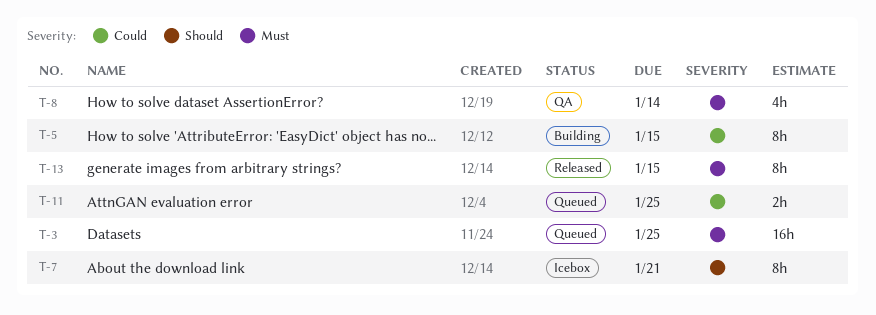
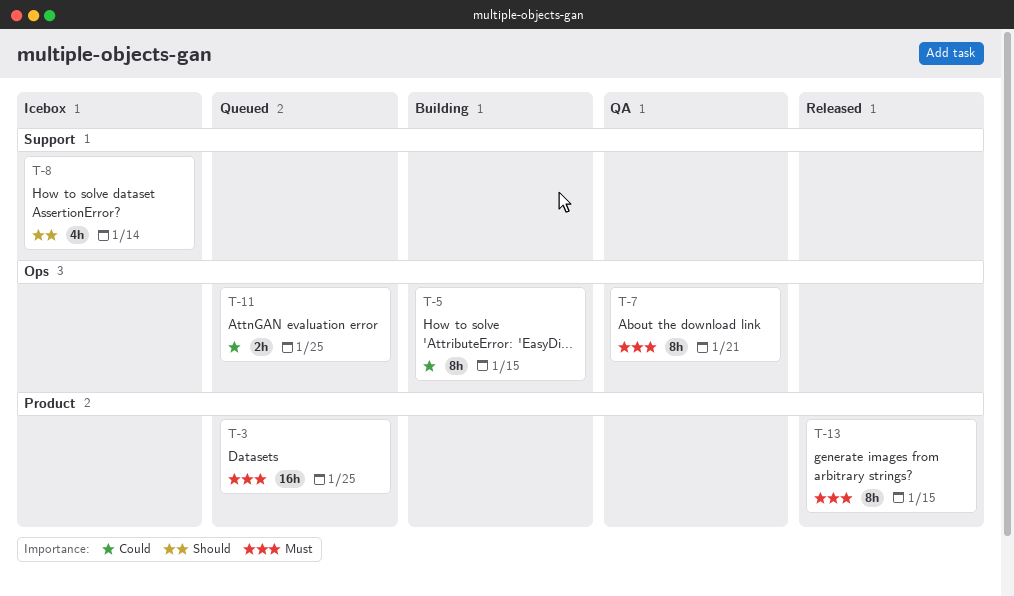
T-7, status: Icebox -> QA
T-7, priority: Should -> Must
T-8, status: QA -> Icebox
T-8, priority: Must -> Should

